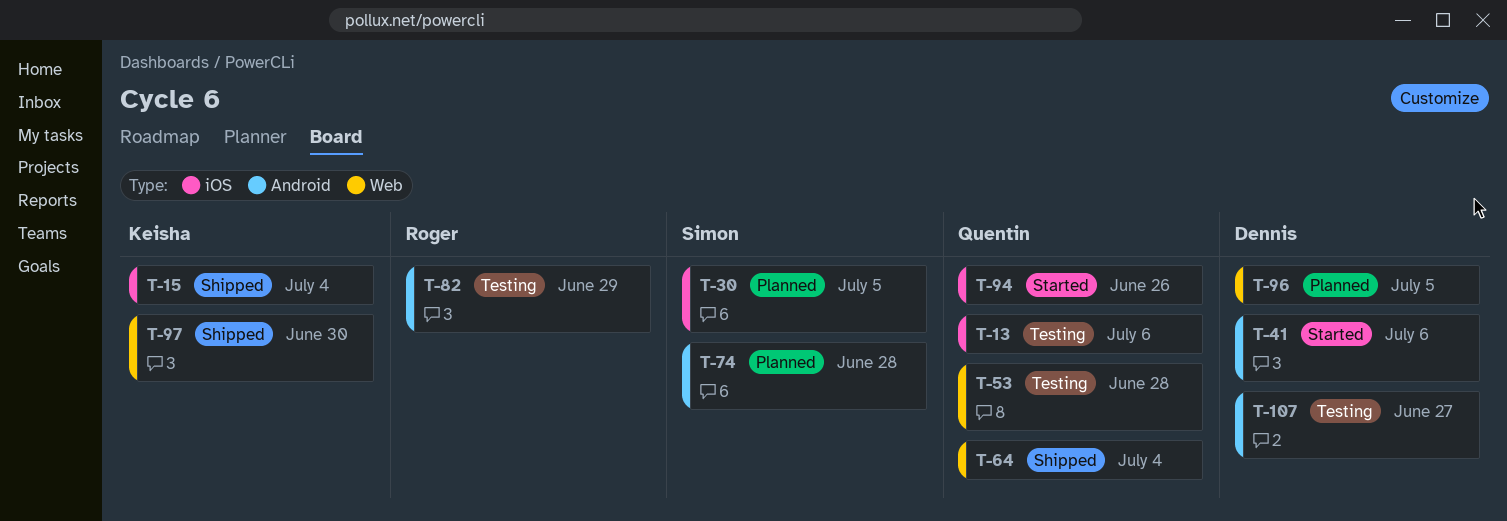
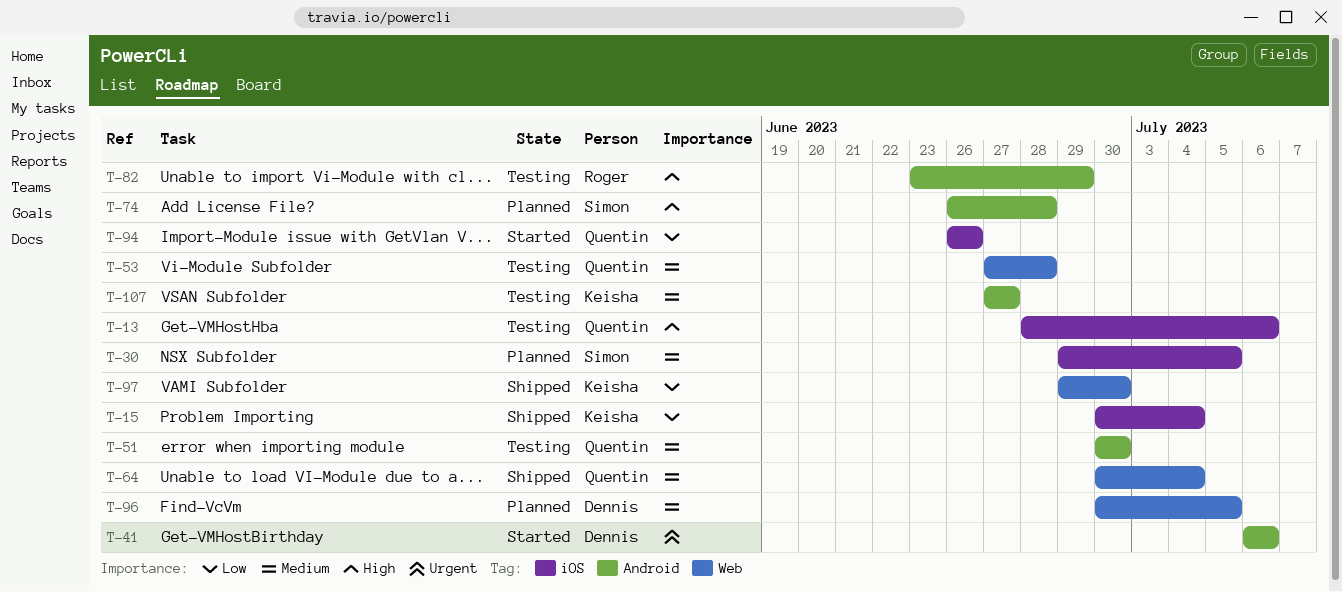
T-51: none -> present
T-107, owner: Dennis -> Keisha

